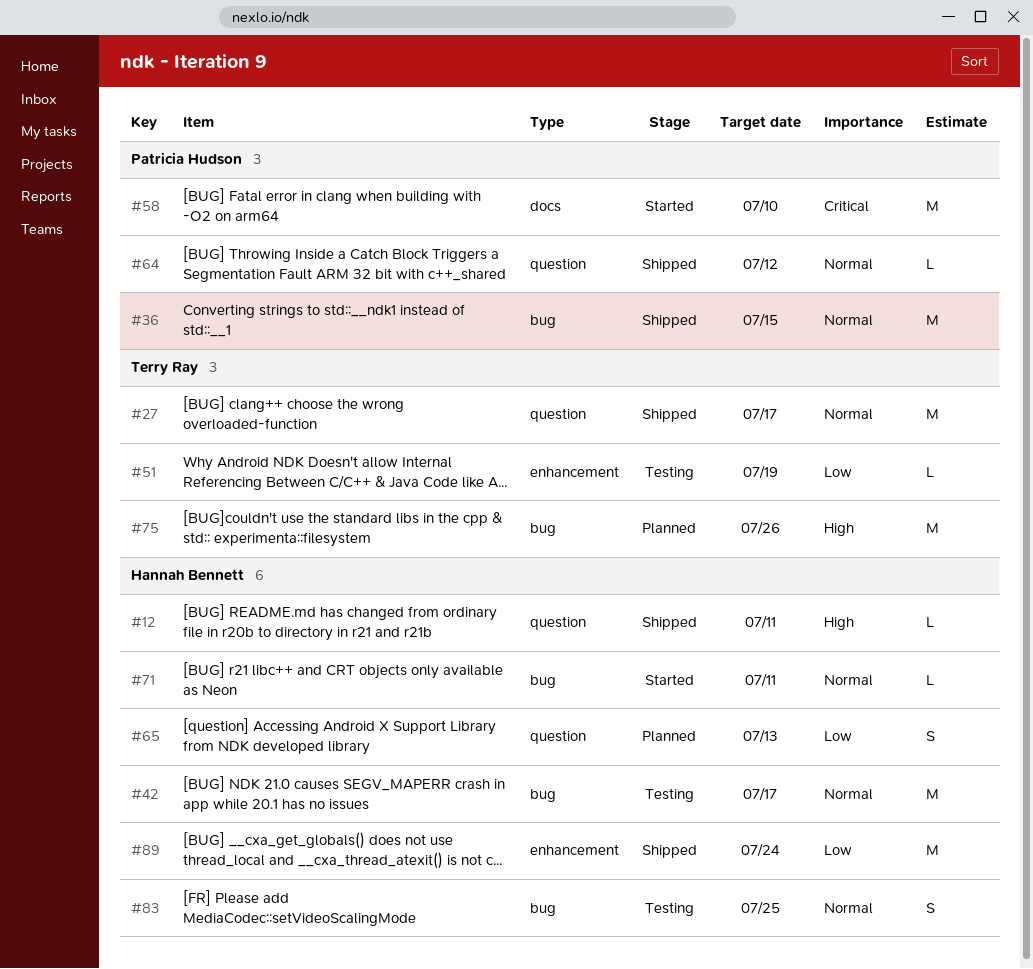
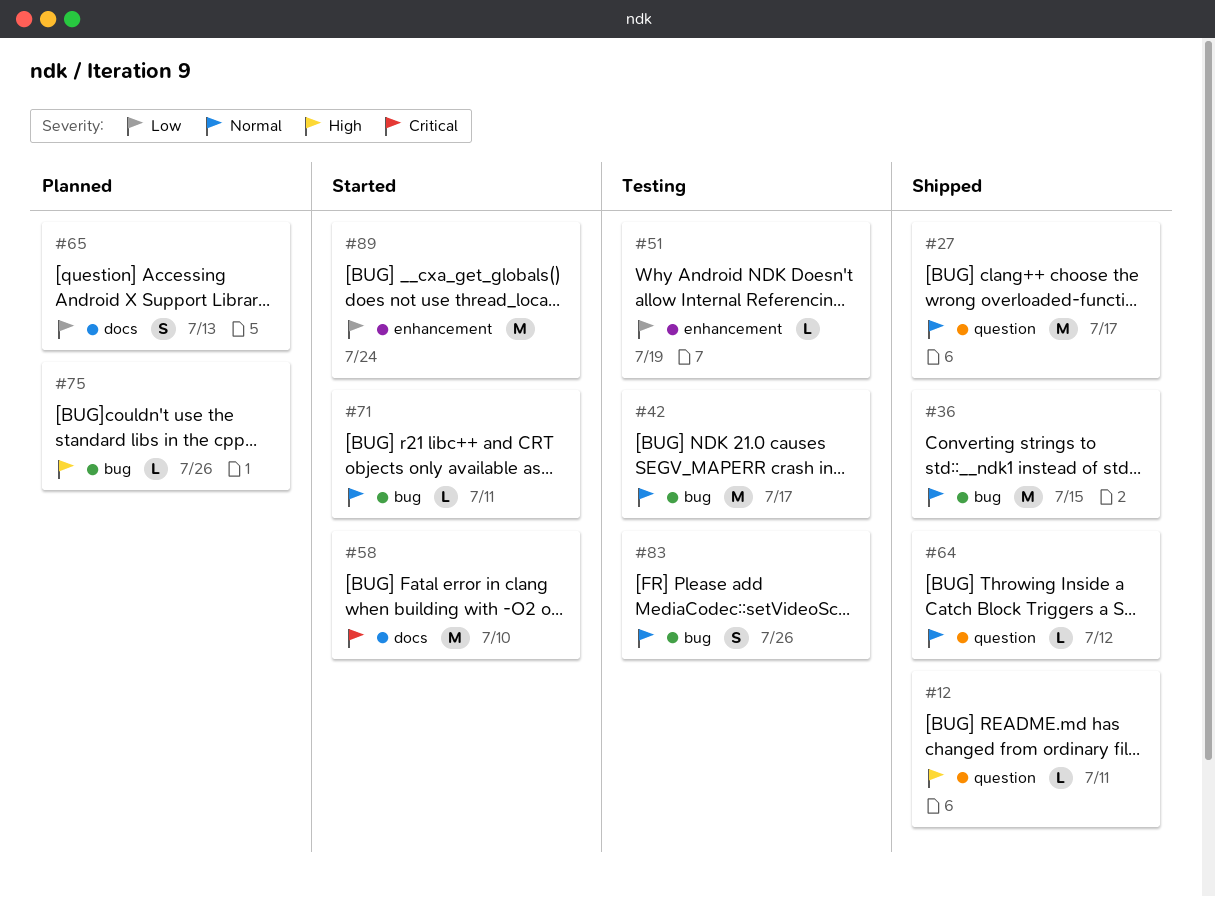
#65, label: question -> docs
#75, estimate: M -> L
#83, due: Jul 25 -> Jul 26
#89, status: Shipped -> Started

